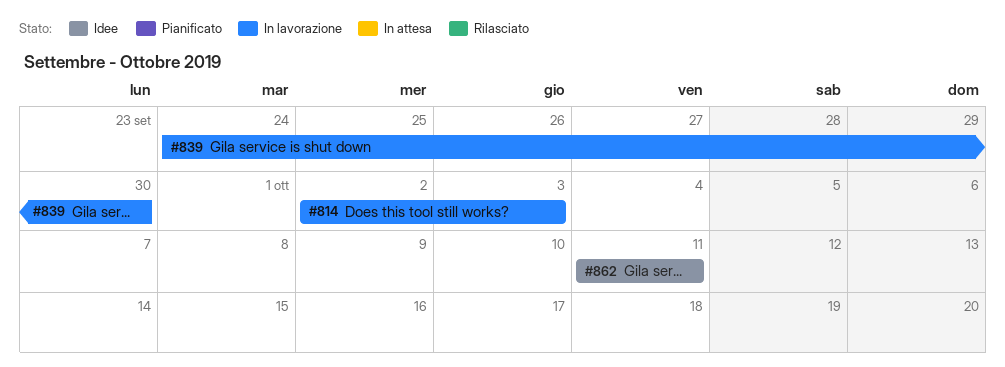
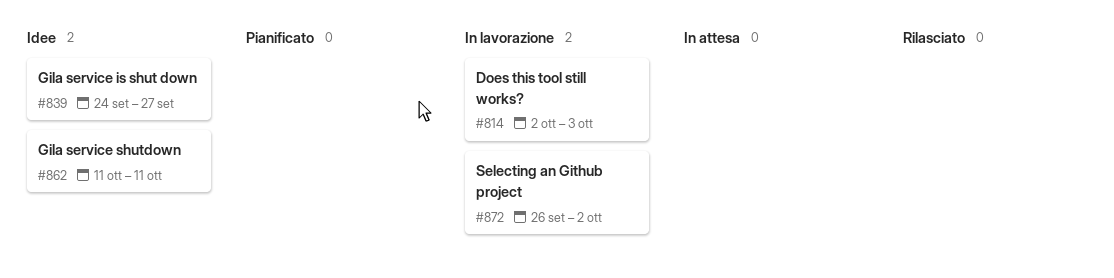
#839, status: In lavorazione -> Idee
#839, due: Sep 30 -> Sep 27
#872: none -> present

